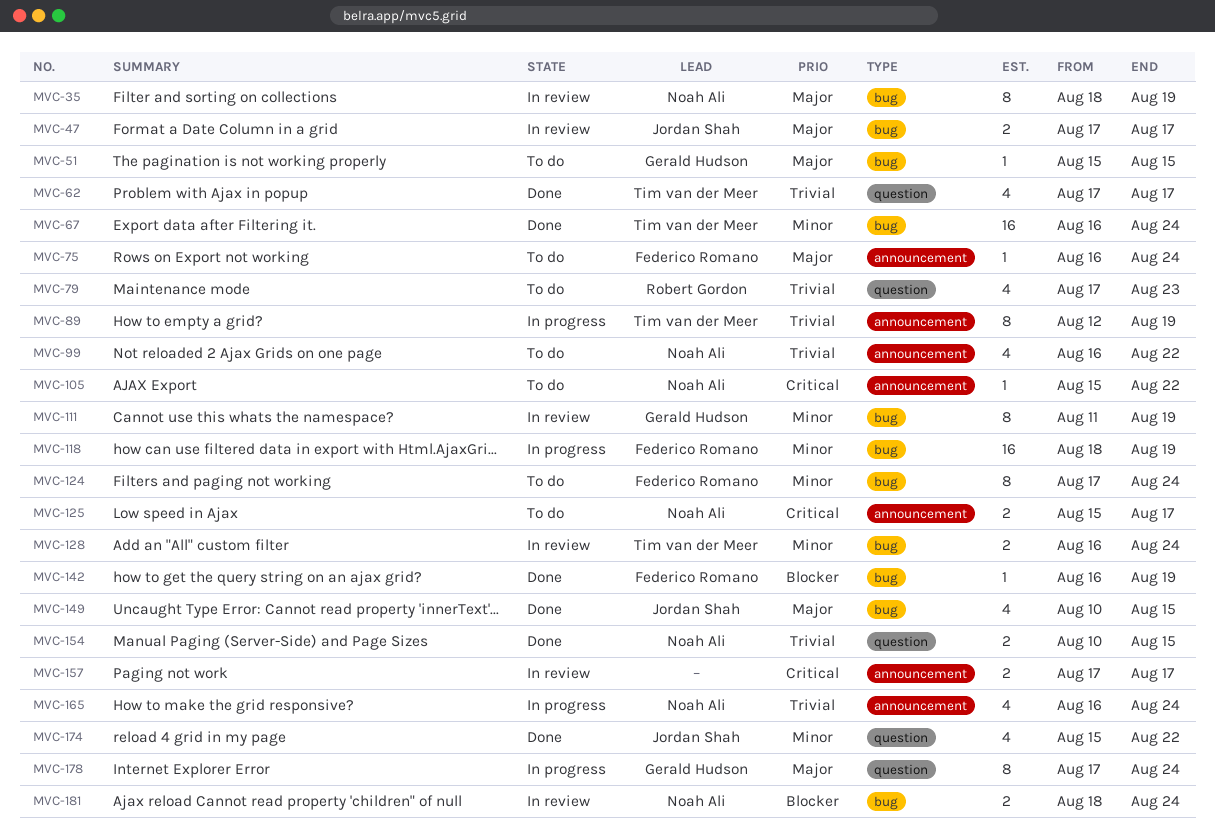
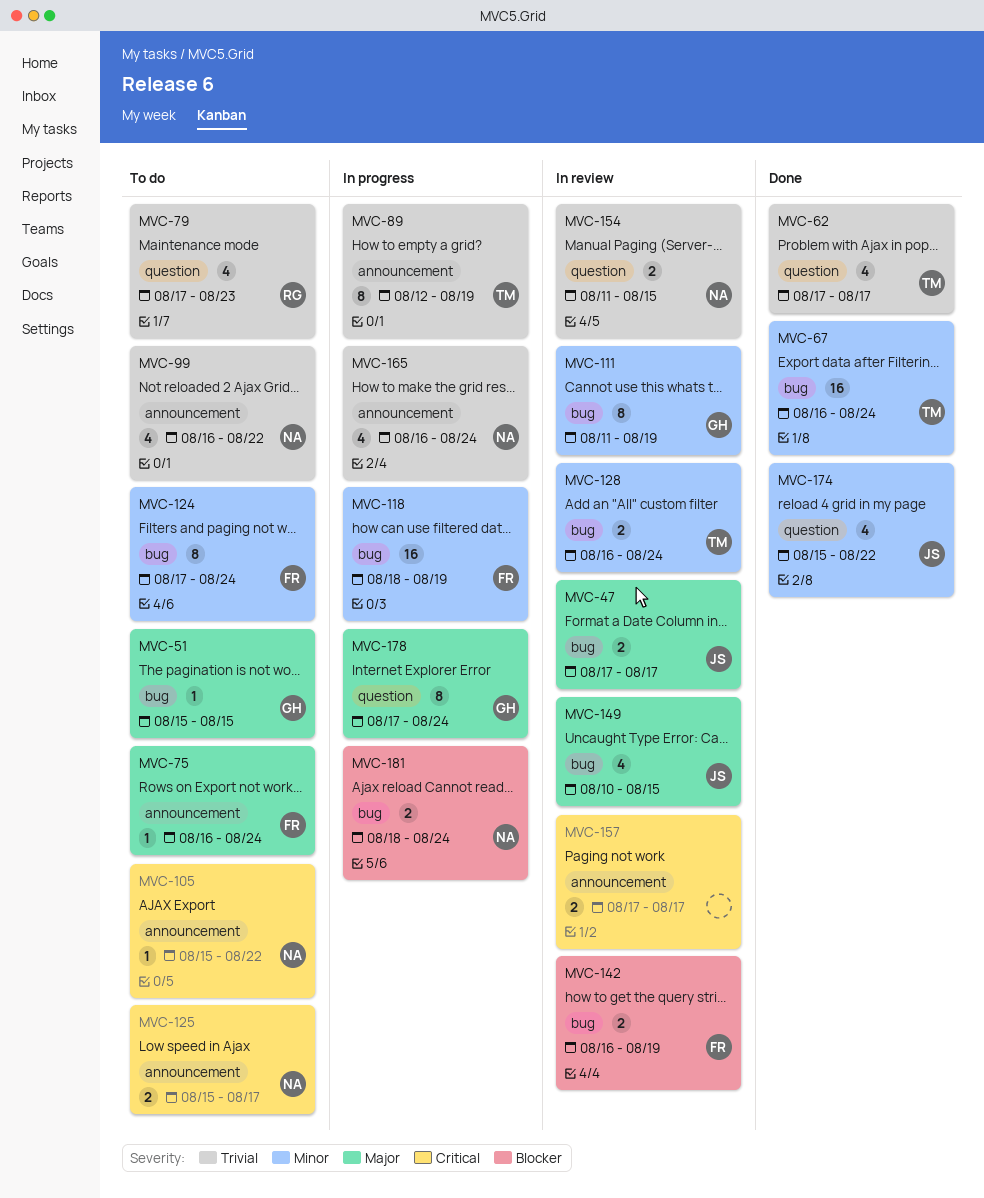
MVC-35: present -> none
MVC-142, status: Done -> In review
MVC-142, estimate: 1 -> 2
MVC-149, status: Done -> In review
MVC-154, status: Done -> In review
MVC-154, start: Aug 10 -> Aug 11
MVC-181, status: In review -> In progress

